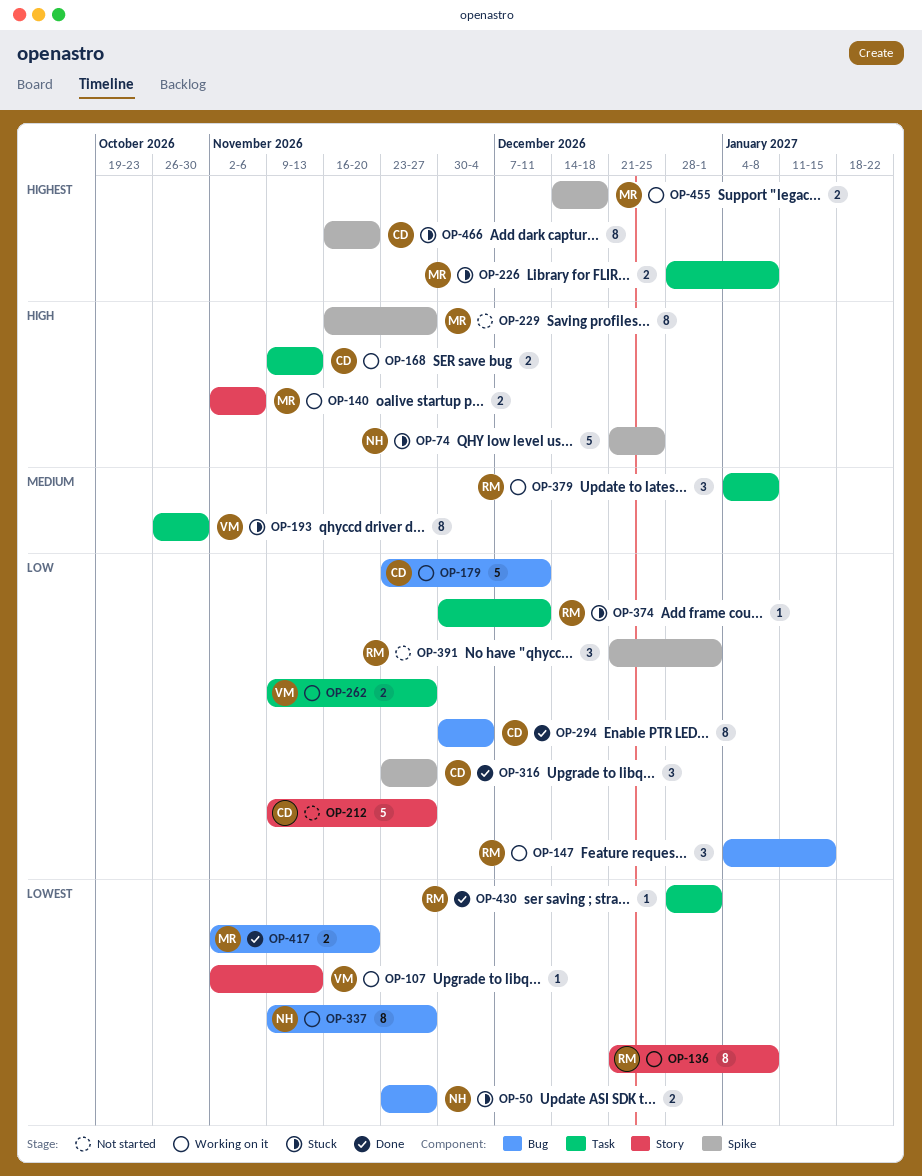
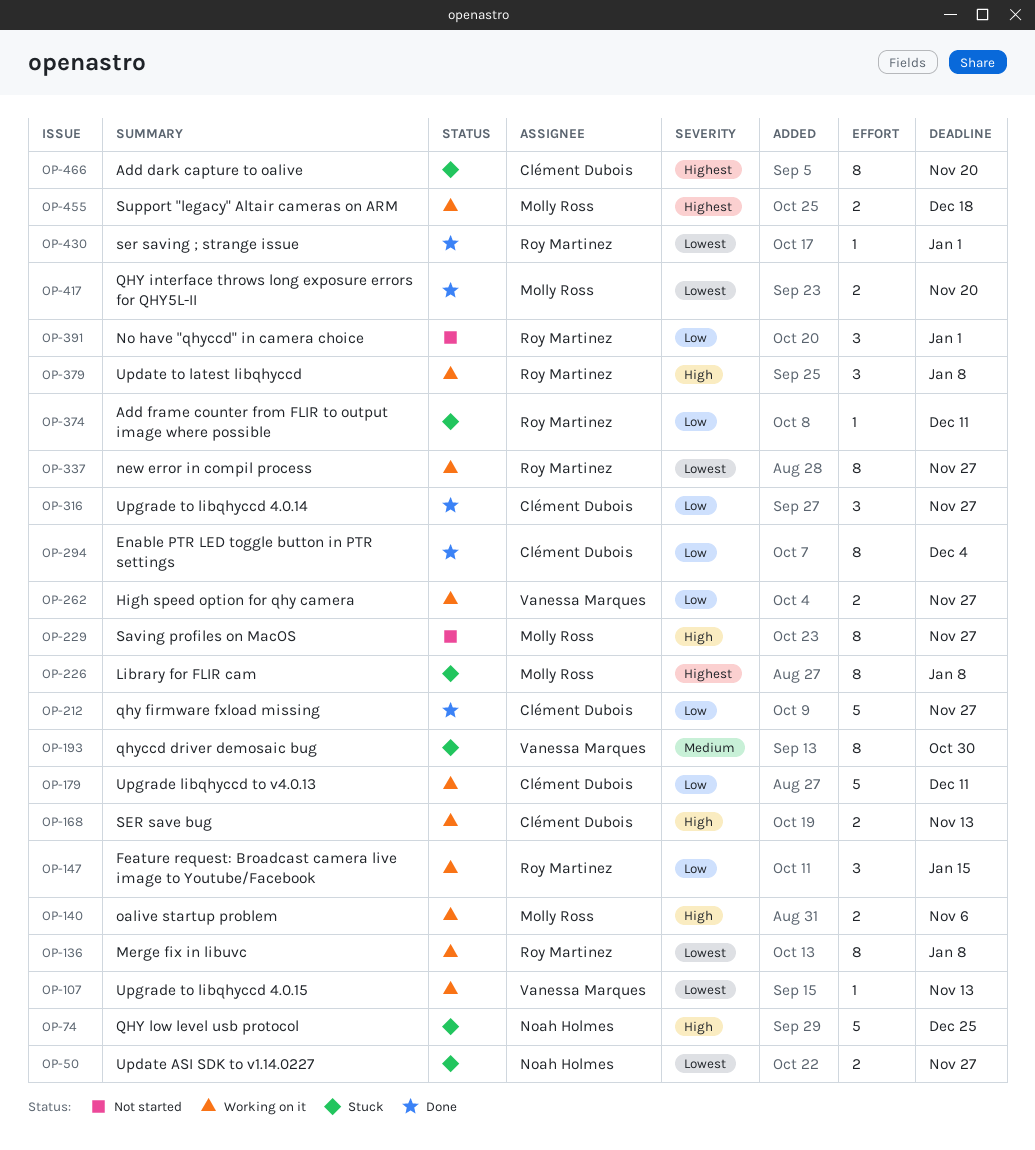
OP-212, status: Not started -> Done
OP-226, estimate: 2 -> 8
OP-337, owner: Noah Holmes -> Roy Martinez
OP-379, priority: Medium -> High

